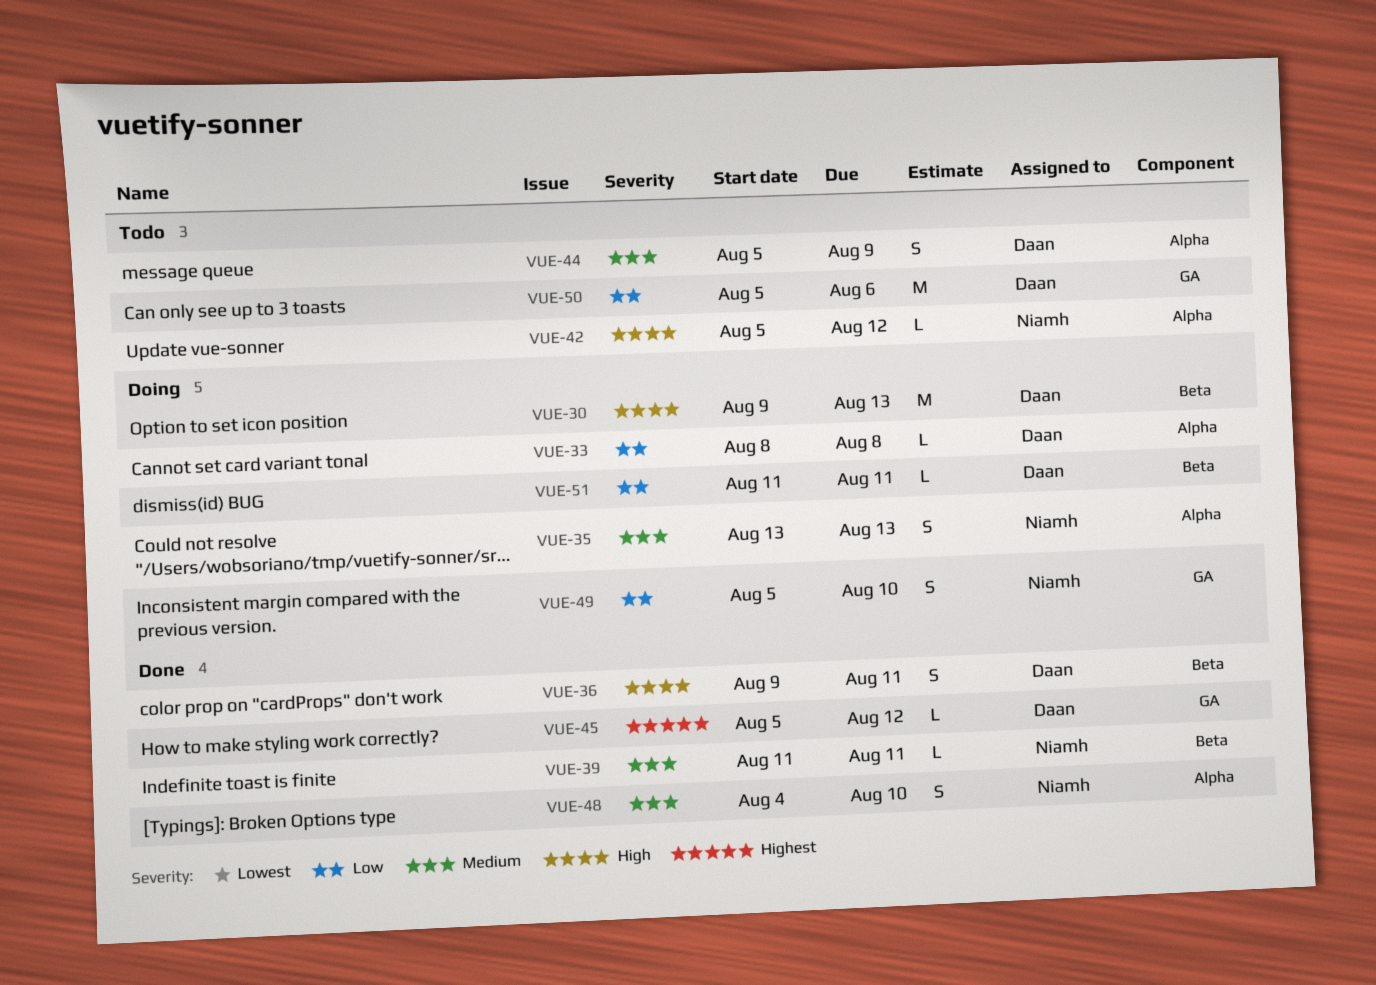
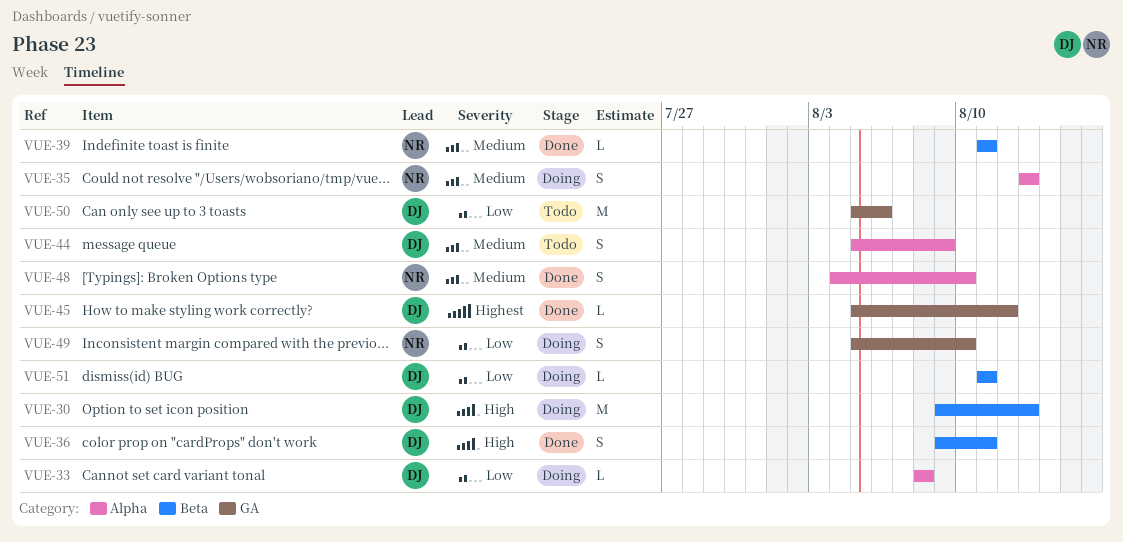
VUE-42: present -> none

